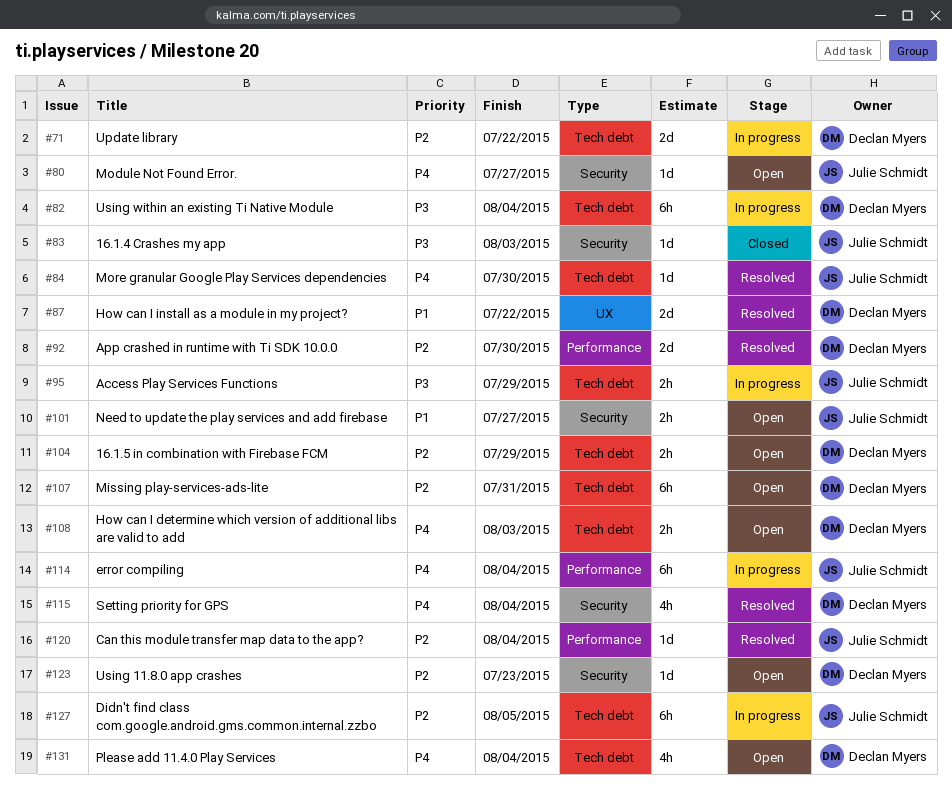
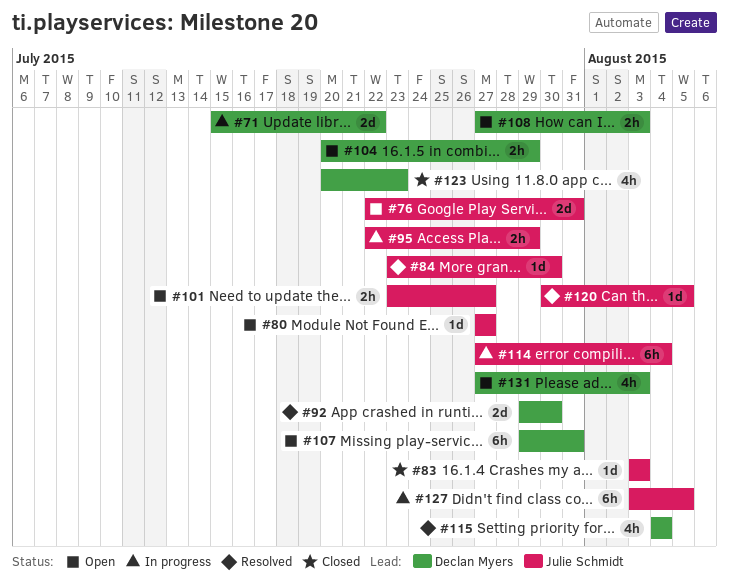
#76: none -> present
#82: present -> none
#87: present -> none
#120, due: Aug 4 -> Aug 5
#123, status: Open -> Closed
#123, estimate: 1d -> 4h
#131, due: Aug 4 -> Aug 3

